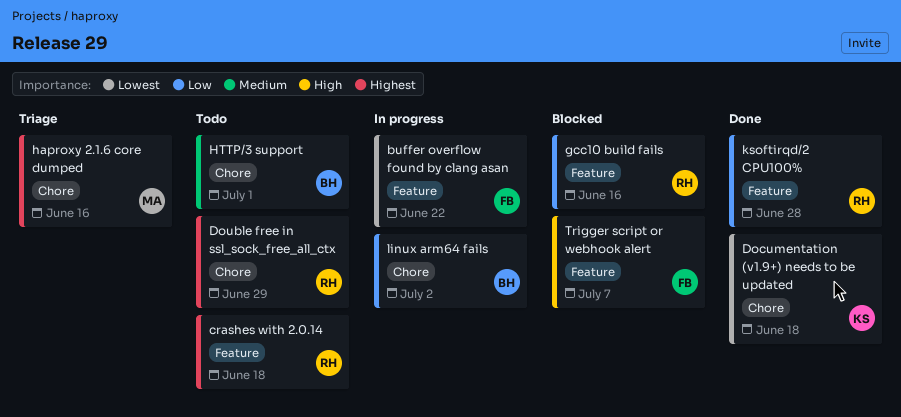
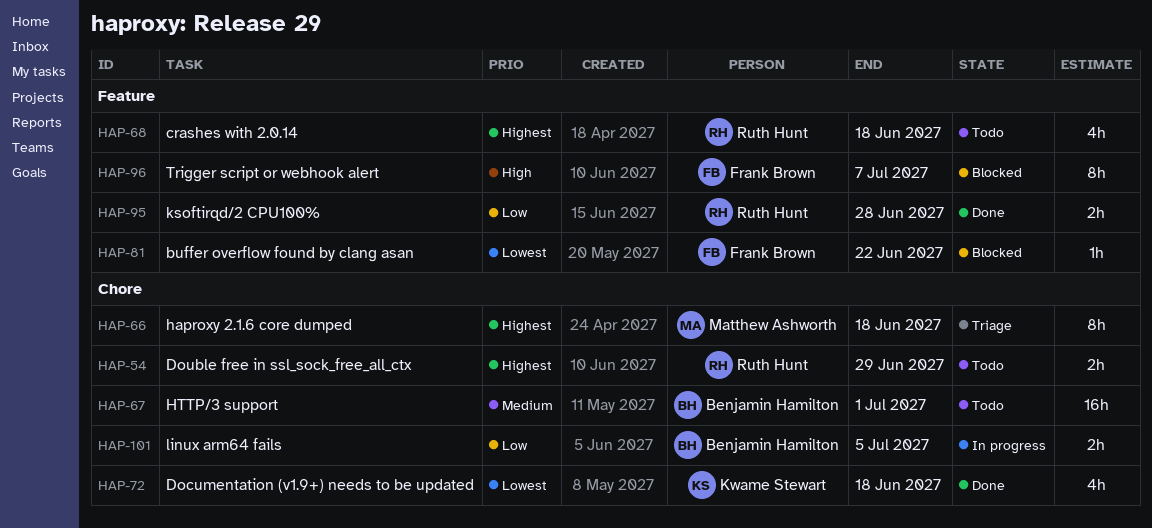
buffer overflow found by clang asan, status: In progress -> Blocked
gcc10 build fails: present -> none
haproxy 2.1.6 core dumped, due: Jun 16 -> Jun 18
linux arm64 fails, due: Jul 2 -> Jul 5

